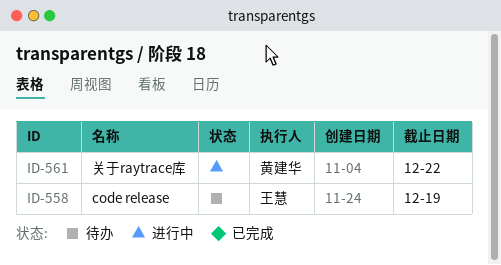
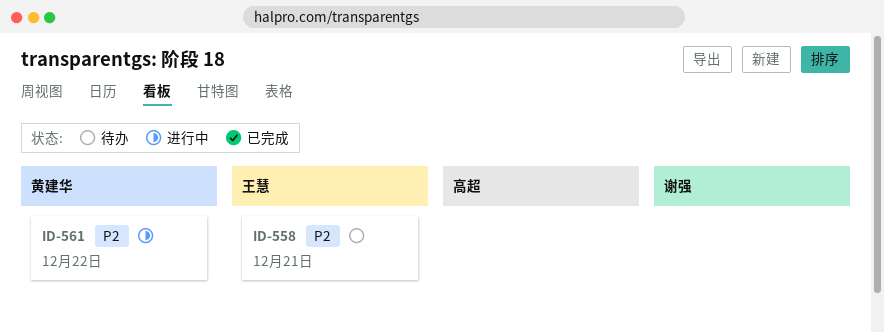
ID-558, due: Dec 19 -> Dec 21

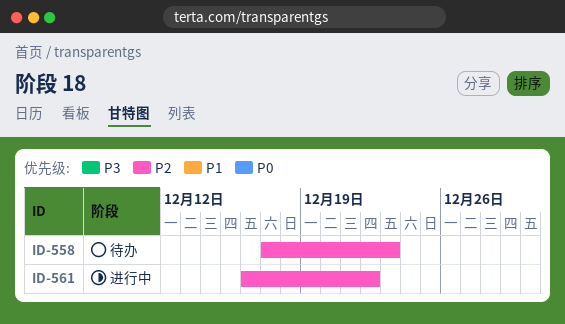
ID-558, due: Dec 21 -> Dec 23

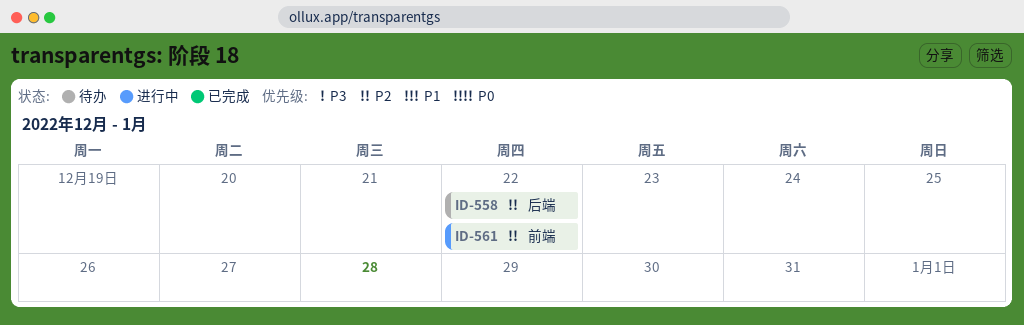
ID-558, due: Dec 23 -> Dec 22

